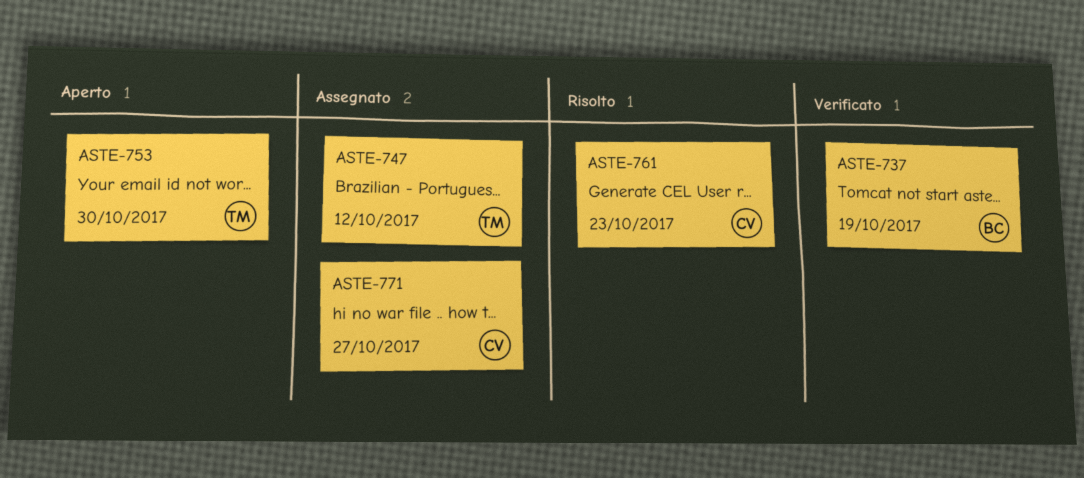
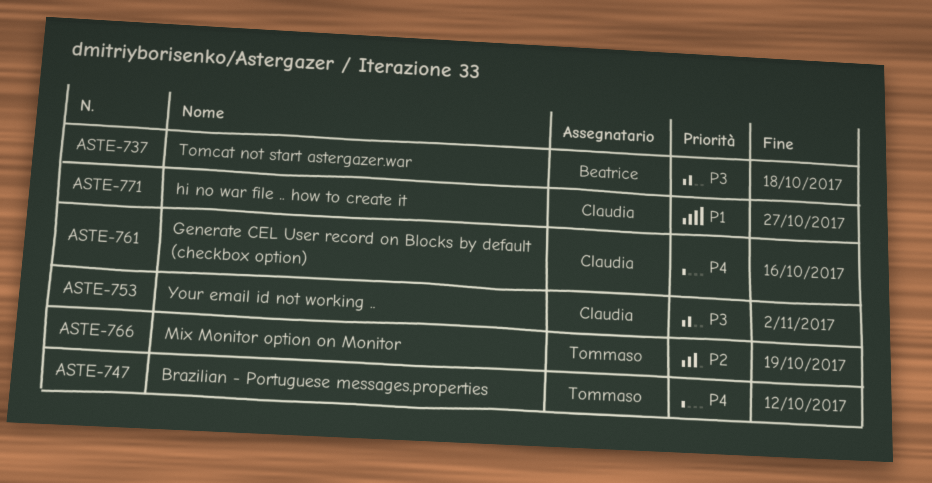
ASTE-737, due: Oct 19 -> Oct 18
ASTE-753, owner: Tommaso -> Claudia
ASTE-753, due: Oct 30 -> Nov 2
ASTE-761, due: Oct 23 -> Oct 16
ASTE-766: none -> present

